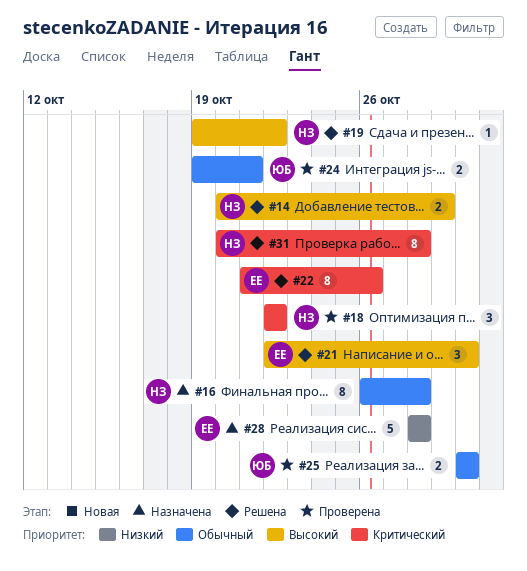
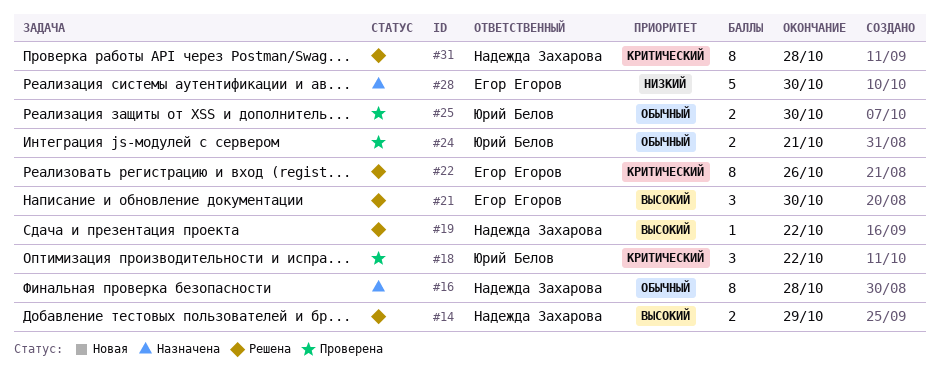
#18, owner: Надежда Захарова -> Юрий Белов
#28, due: Oct 28 -> Oct 30

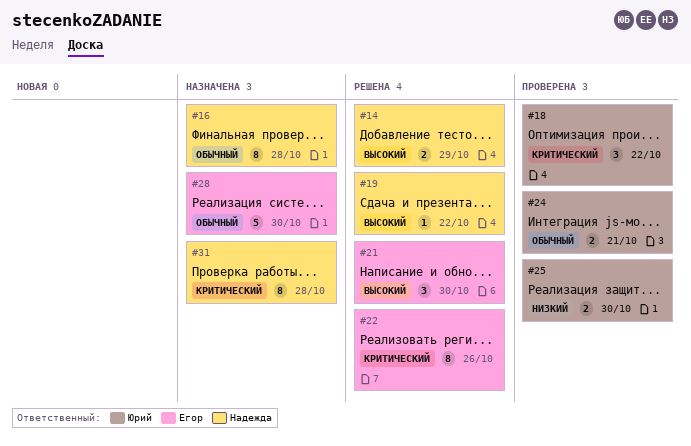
#25, priority: Обычный -> Низкий
#28, priority: Низкий -> Обычный
#31, status: Решена -> Назначена

